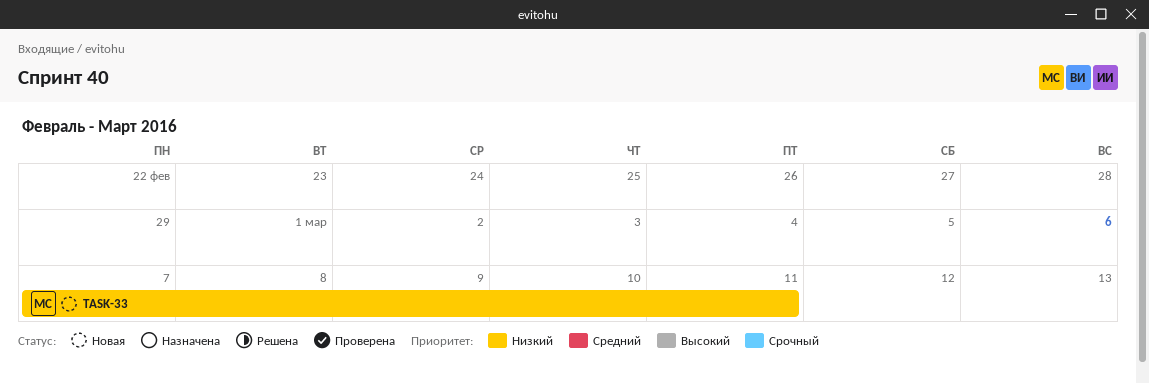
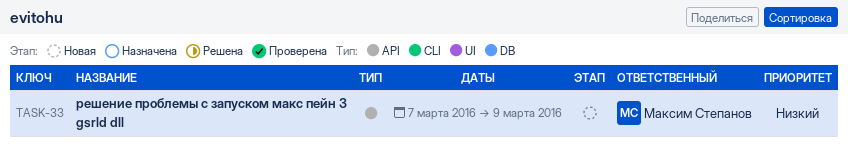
TASK-33, due: Mar 11 -> Mar 9

